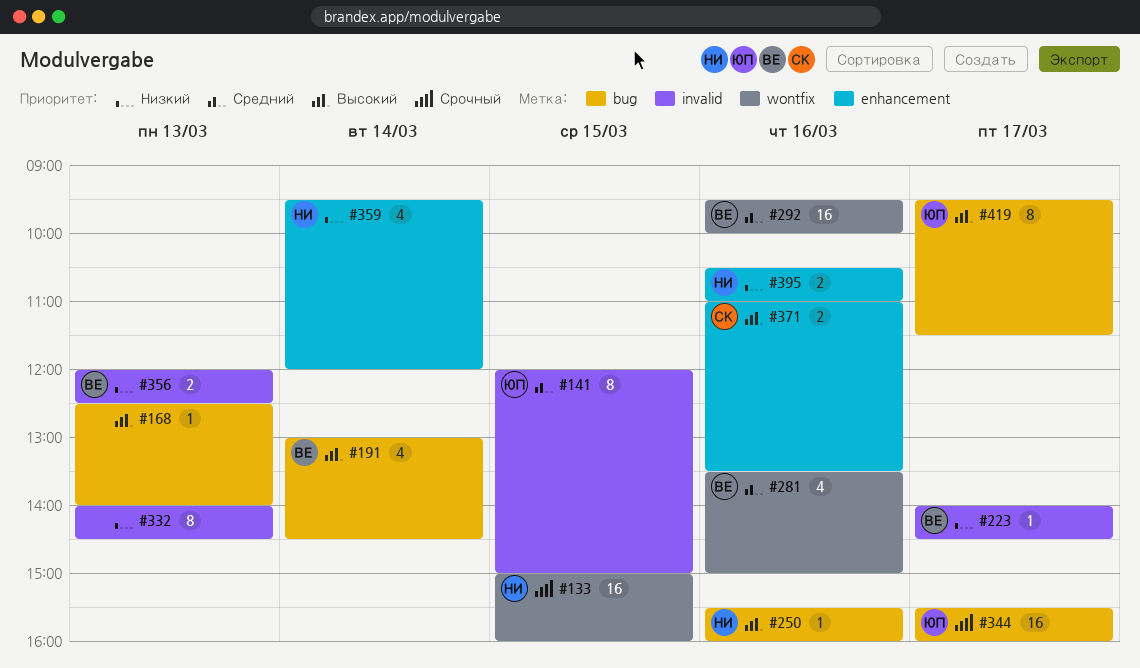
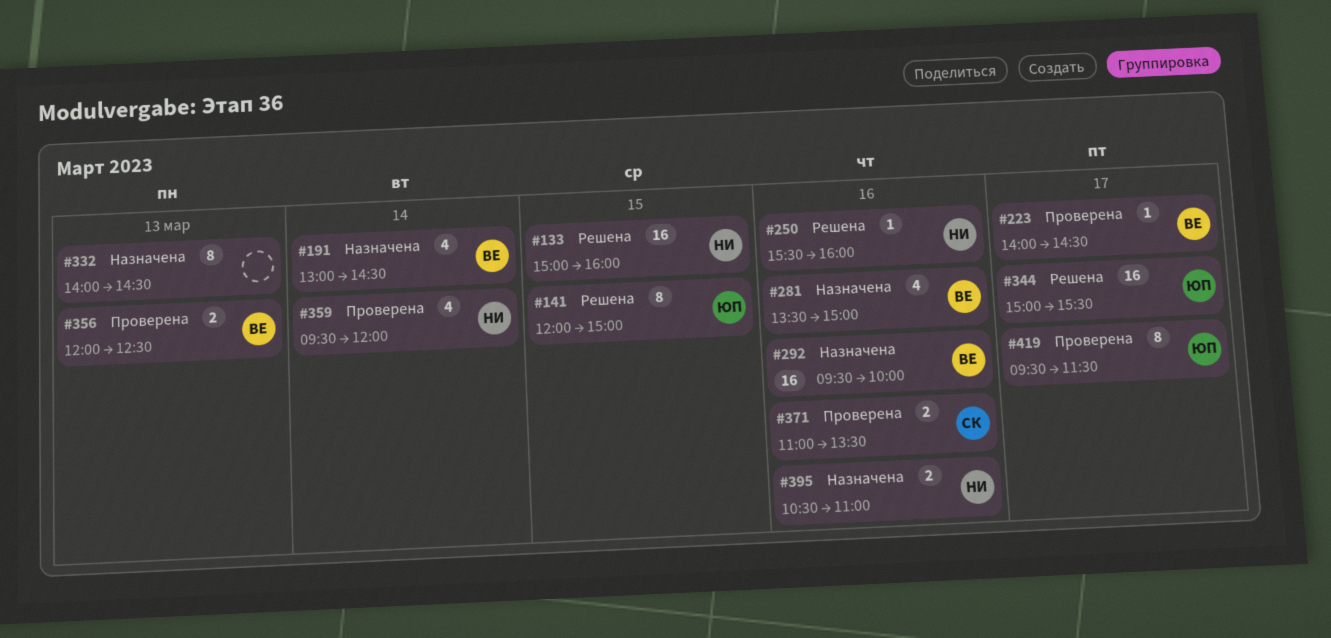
#168: present -> none
#344, begins: 15:30 -> 15:00
#344, ends: 16:00 -> 15:30

